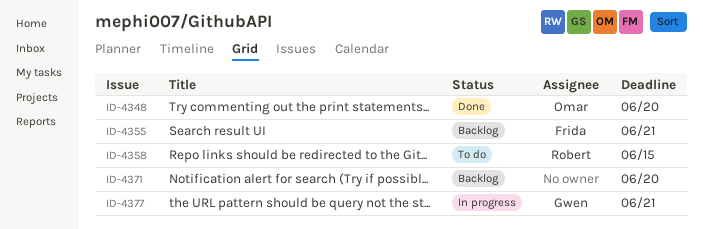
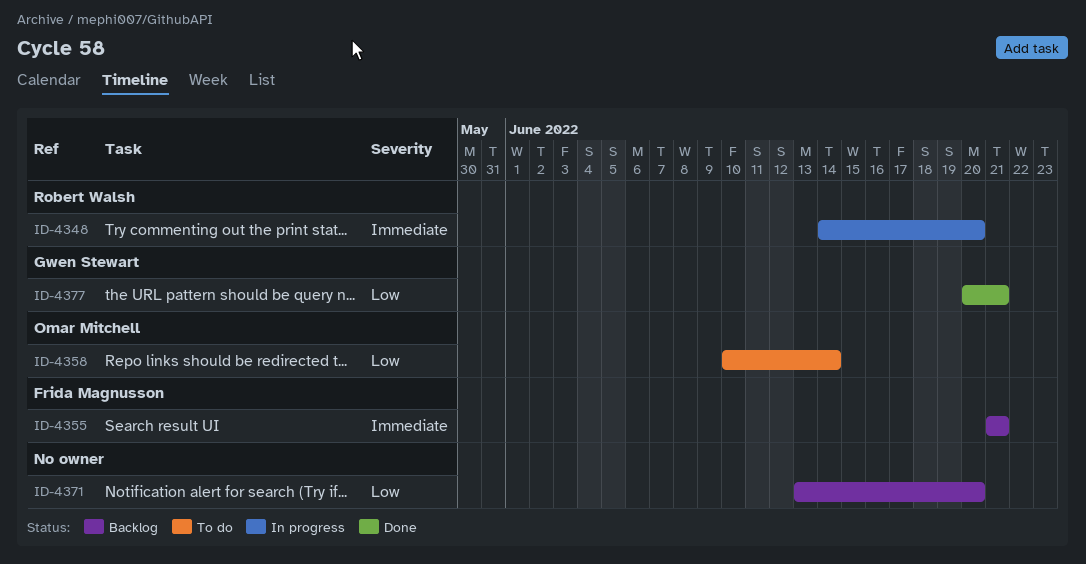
ID-4348, status: Done -> In progress
ID-4348, owner: Omar Mitchell -> Robert Walsh
ID-4358, owner: Robert Walsh -> Omar Mitchell
ID-4358, due: Jun 15 -> Jun 14
ID-4377, status: In progress -> Done

